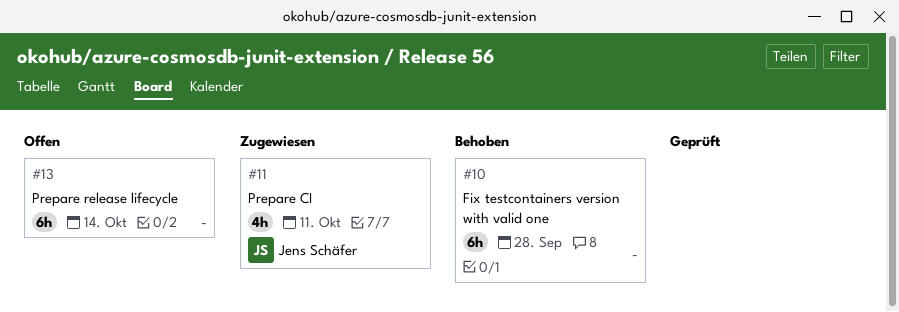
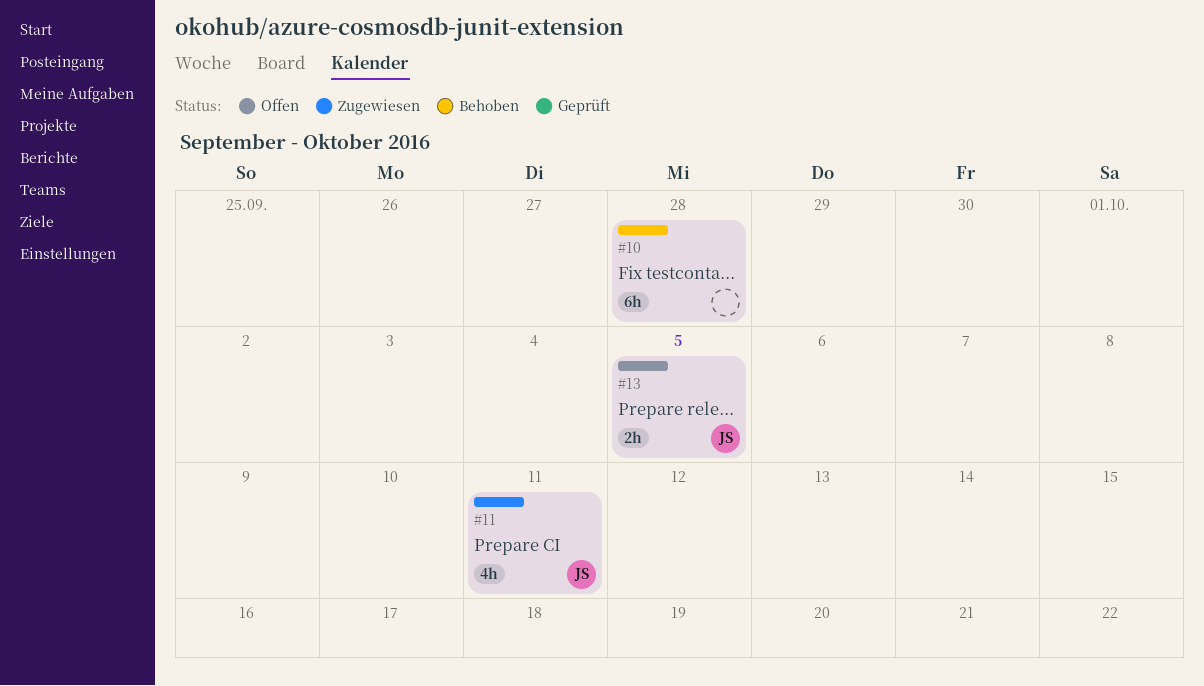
#13, owner: none -> Jens Schäfer
#13, estimate: 6h -> 2h
#13, due: Oct 14 -> Oct 5

